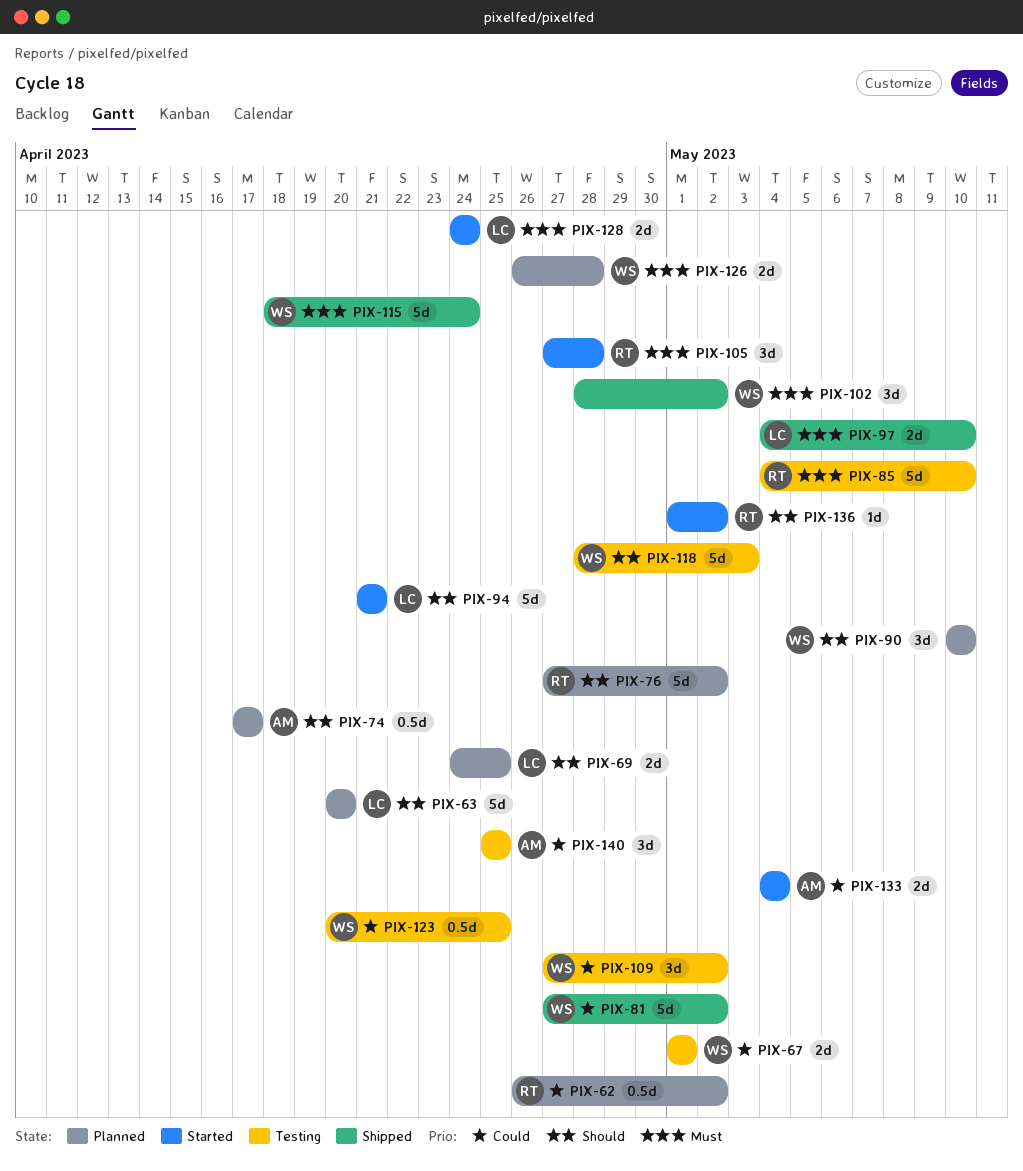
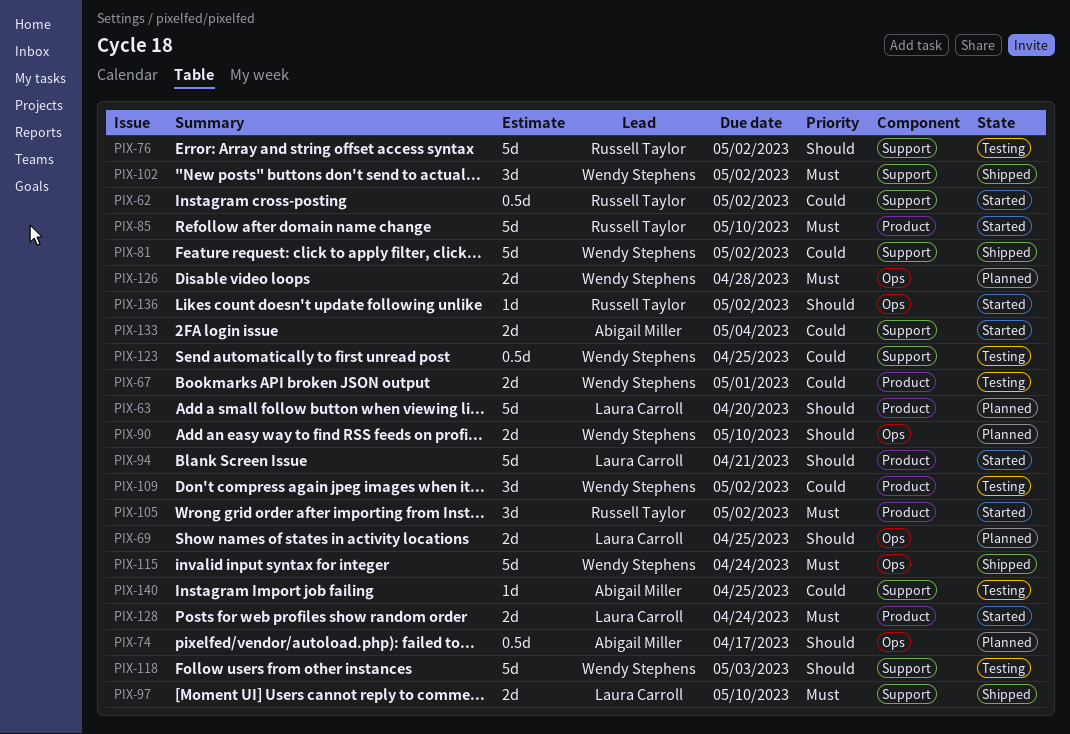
PIX-62, status: Planned -> Started
PIX-76, status: Planned -> Testing
PIX-85, status: Testing -> Started
PIX-90, estimate: 3d -> 2d
PIX-105, due: Apr 28 -> May 2
PIX-140, estimate: 3d -> 1d

